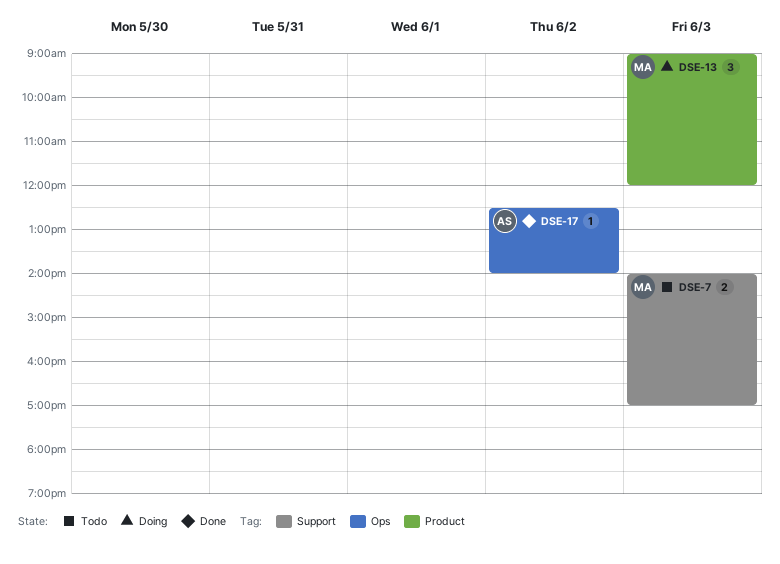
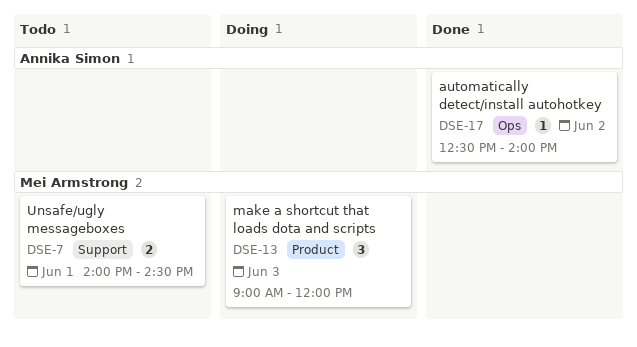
DSE-7, day: Jun 3 -> Jun 1
DSE-7, ends: 17:00 -> 14:30

